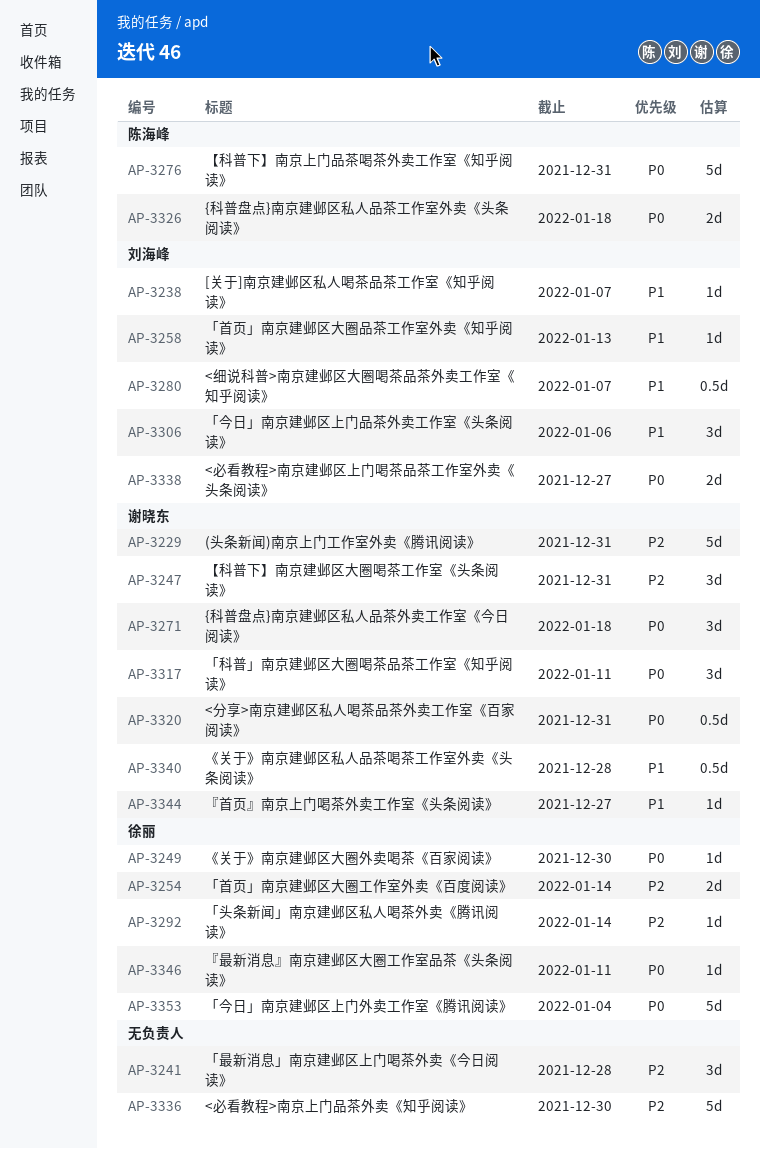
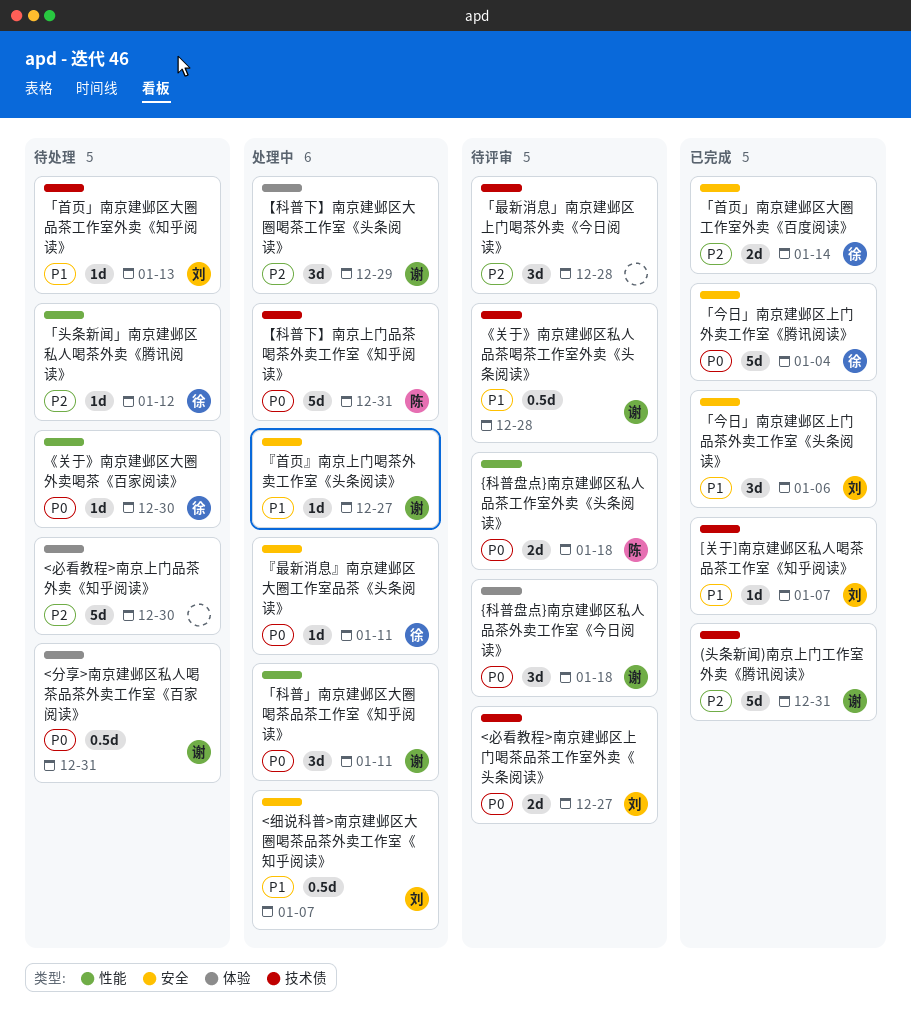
「头条新闻」南京建邺区私人喝茶外卖《腾讯阅读》, due: Jan 14 -> Jan 12
【科普下】南京建邺区大圈喝茶工作室《头条阅读》, due: Dec 31 -> Dec 29

